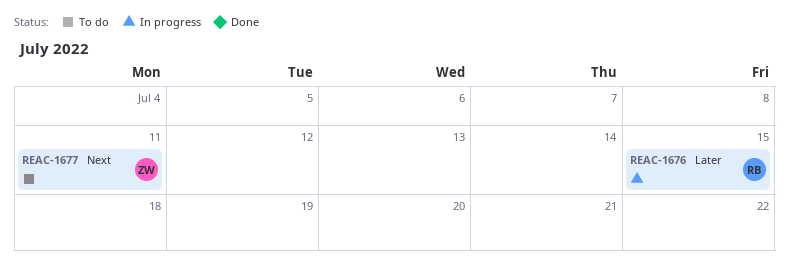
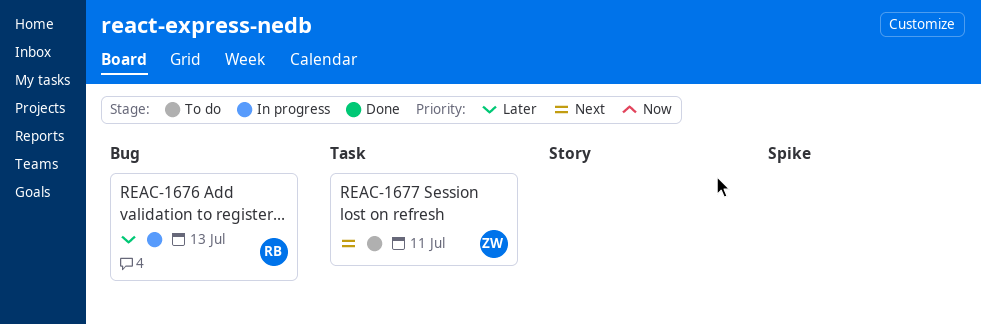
REAC-1676, due: Jul 15 -> Jul 13

